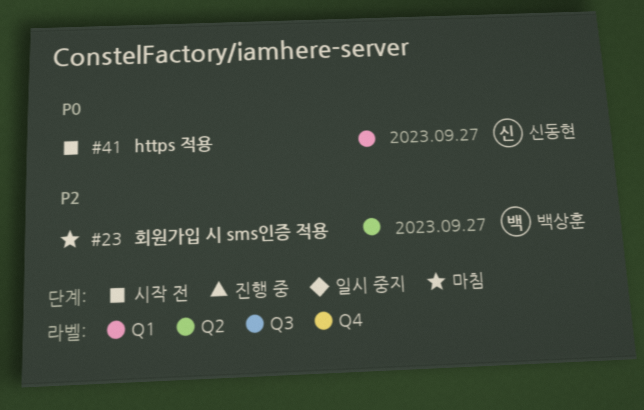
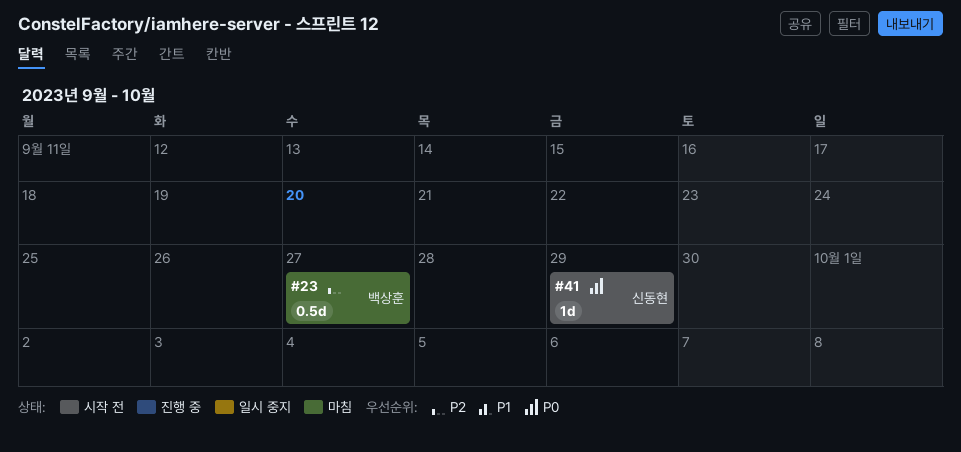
#41, due: Sep 27 -> Sep 29

